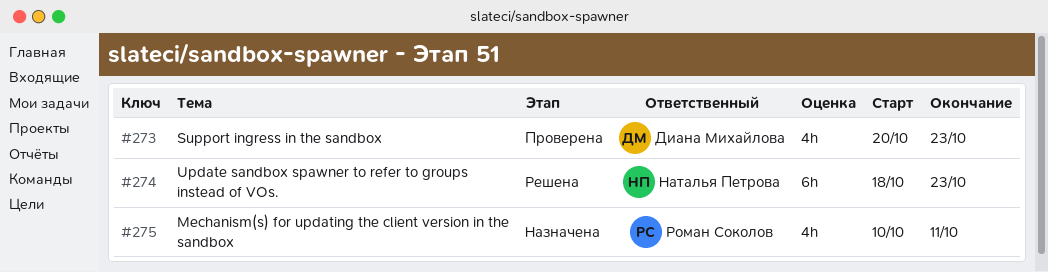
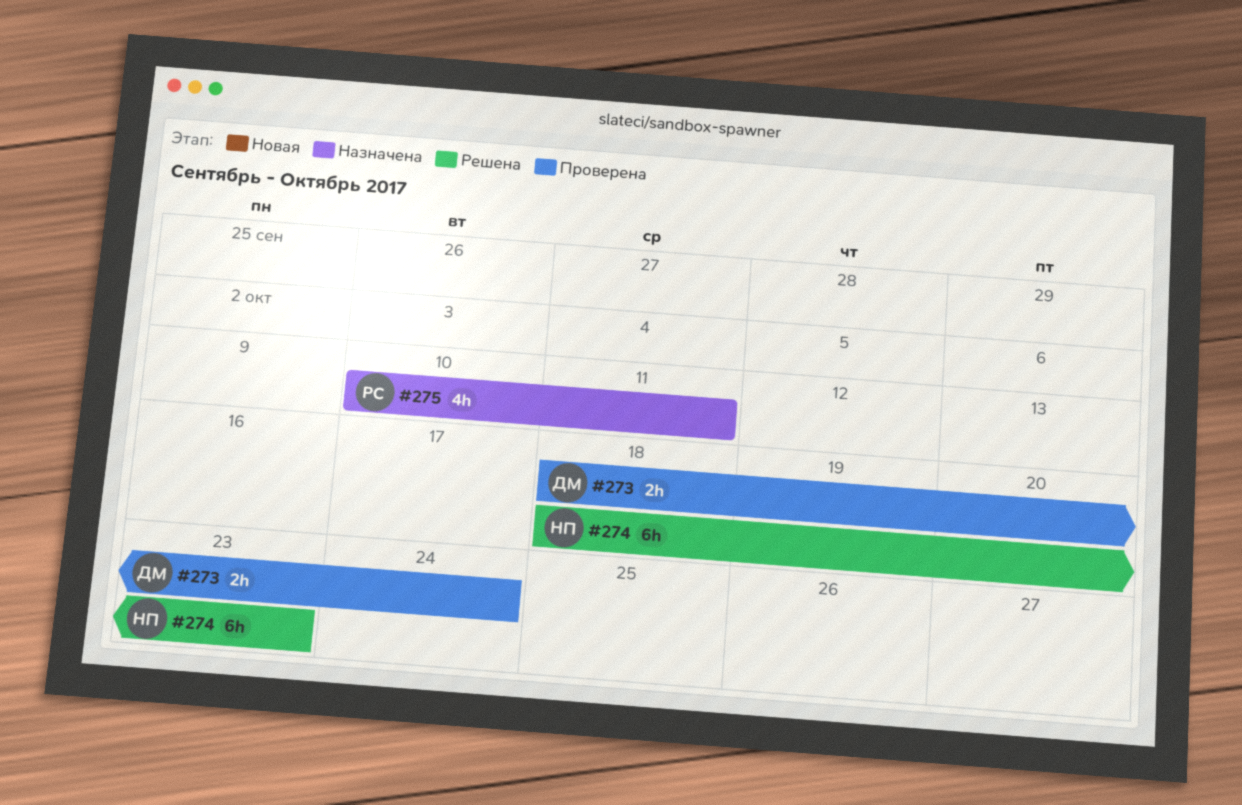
#273, estimate: 4h -> 2h
#273, start: Oct 20 -> Oct 18
#273, due: Oct 23 -> Oct 24

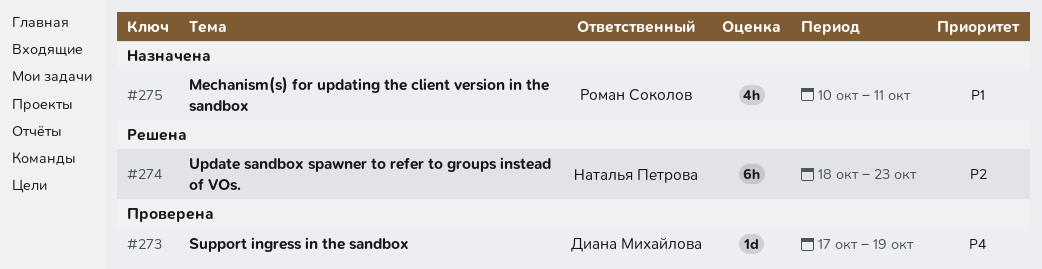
#273, estimate: 2h -> 1d
#273, start: Oct 18 -> Oct 17
#273, due: Oct 24 -> Oct 19

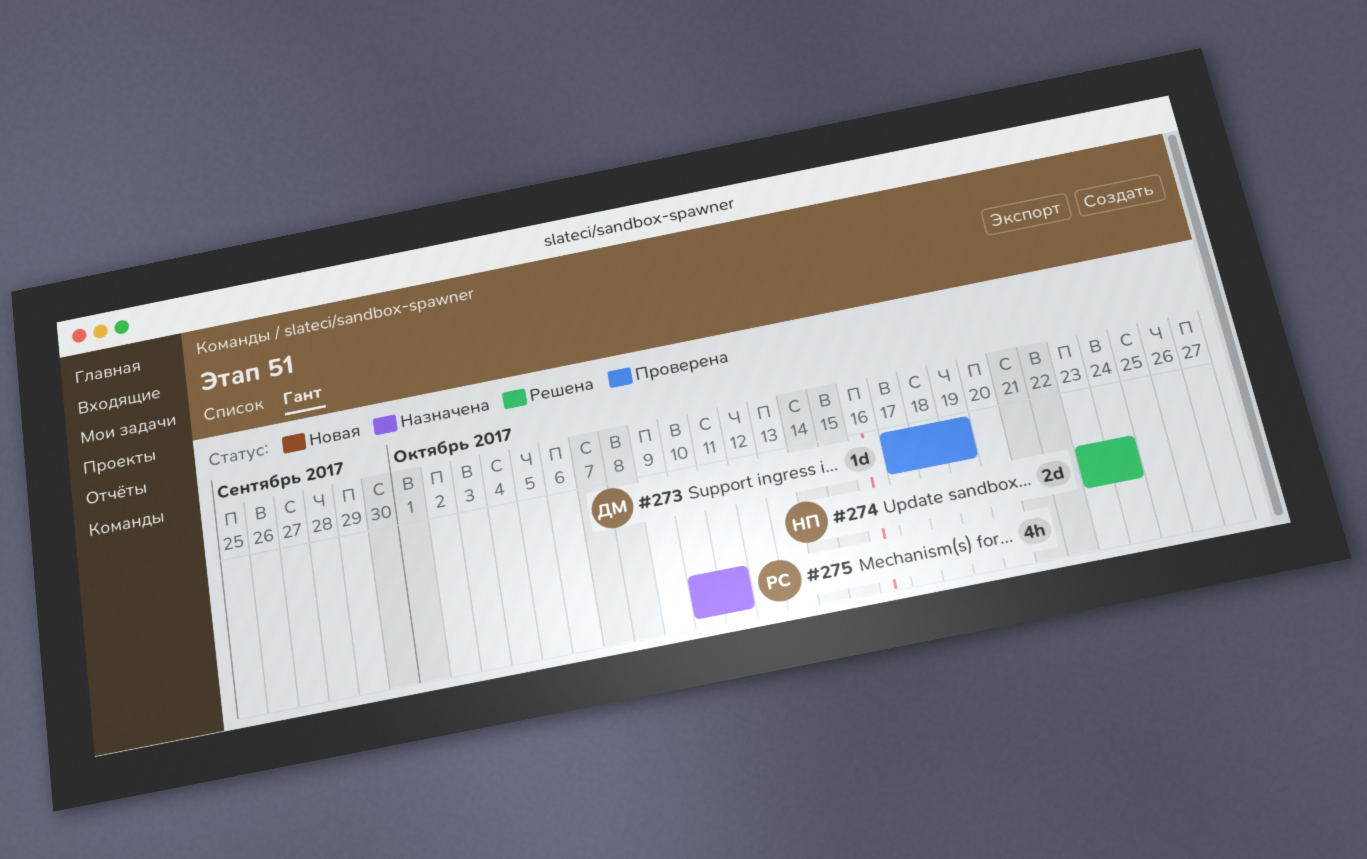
#274, estimate: 6h -> 2d
#274, start: Oct 18 -> Oct 23
#274, due: Oct 23 -> Oct 24

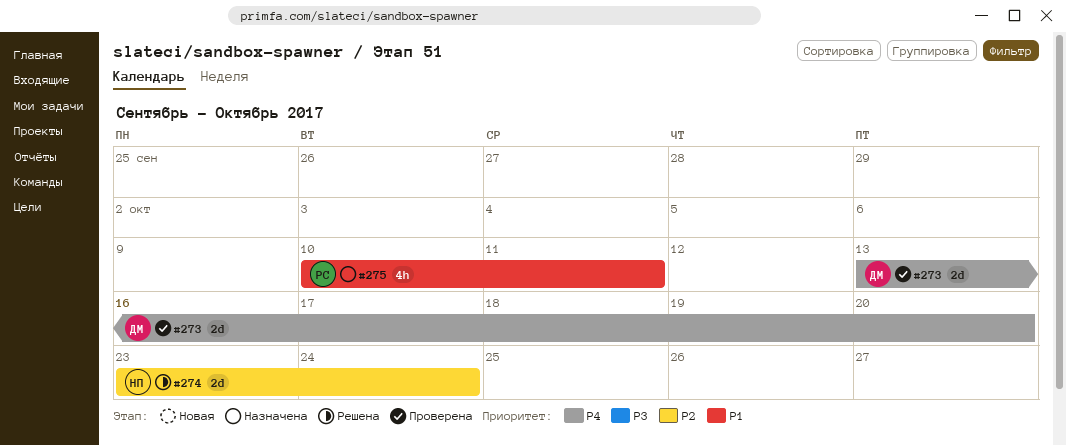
#273, estimate: 1d -> 2d
#273, start: Oct 17 -> Oct 13
#273, due: Oct 19 -> Oct 20

